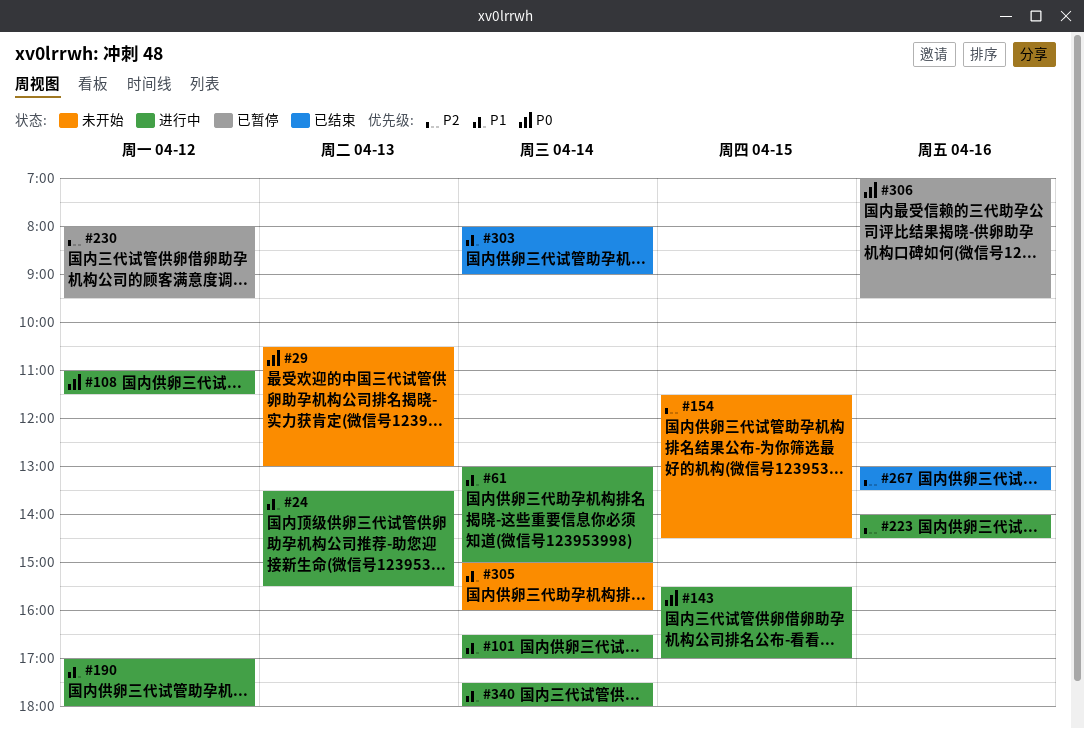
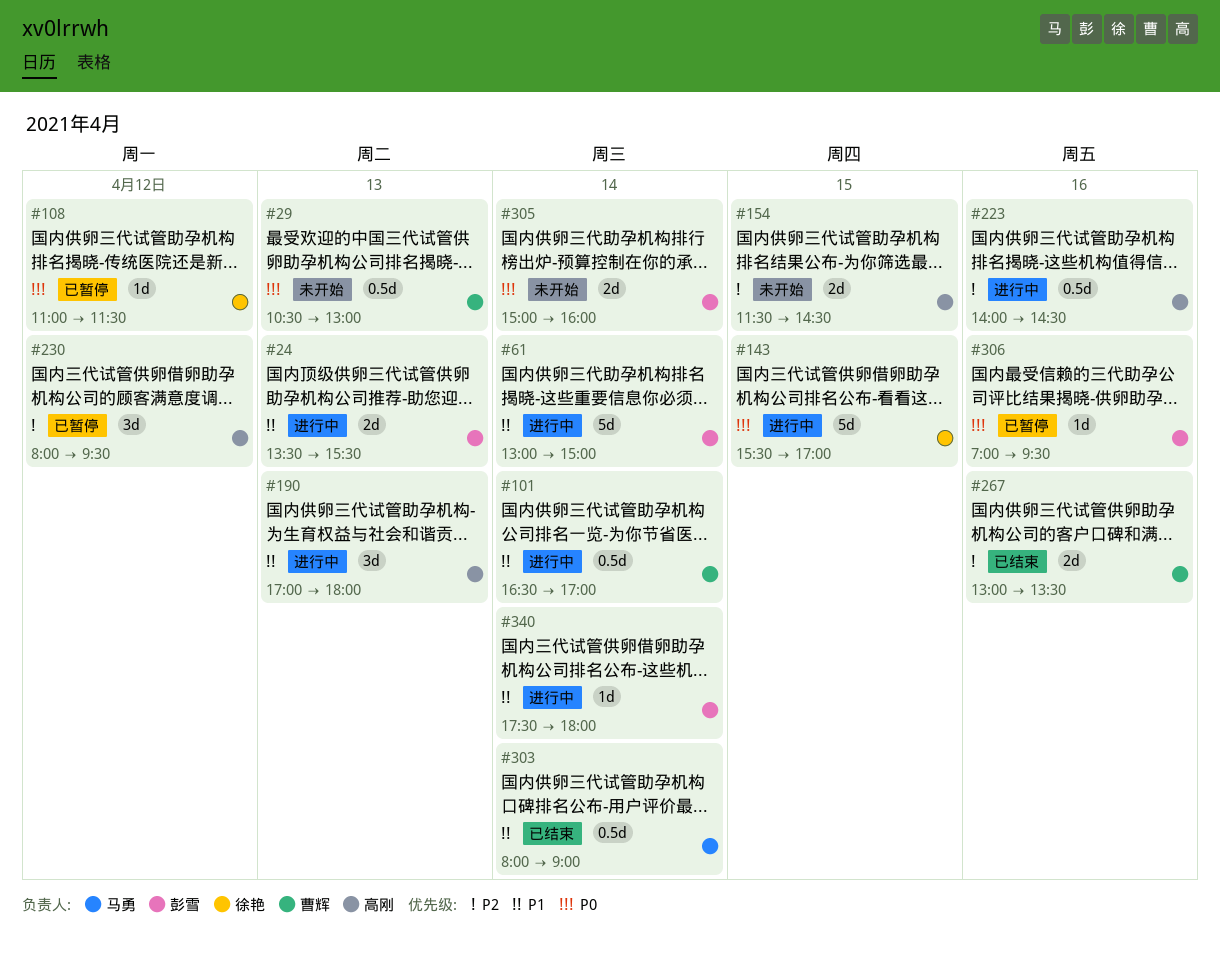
#108, status: 进行中 -> 已暂停
#190, day: Apr 12 -> Apr 13
#305, priority: P1 -> P0

